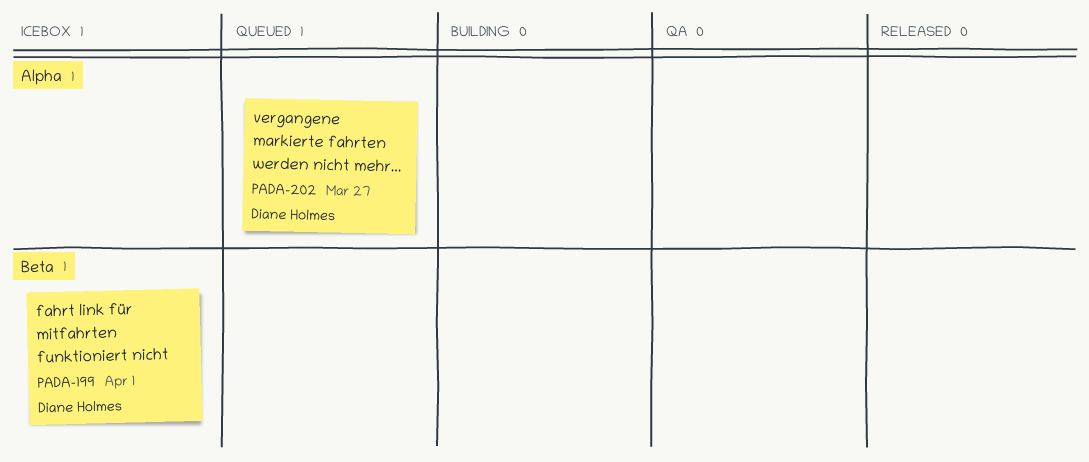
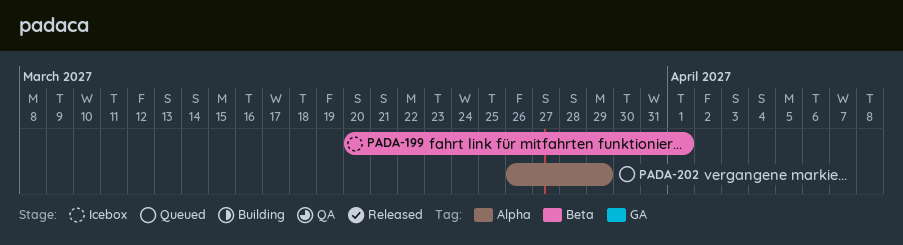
PADA-202, due: Mar 27 -> Mar 29

